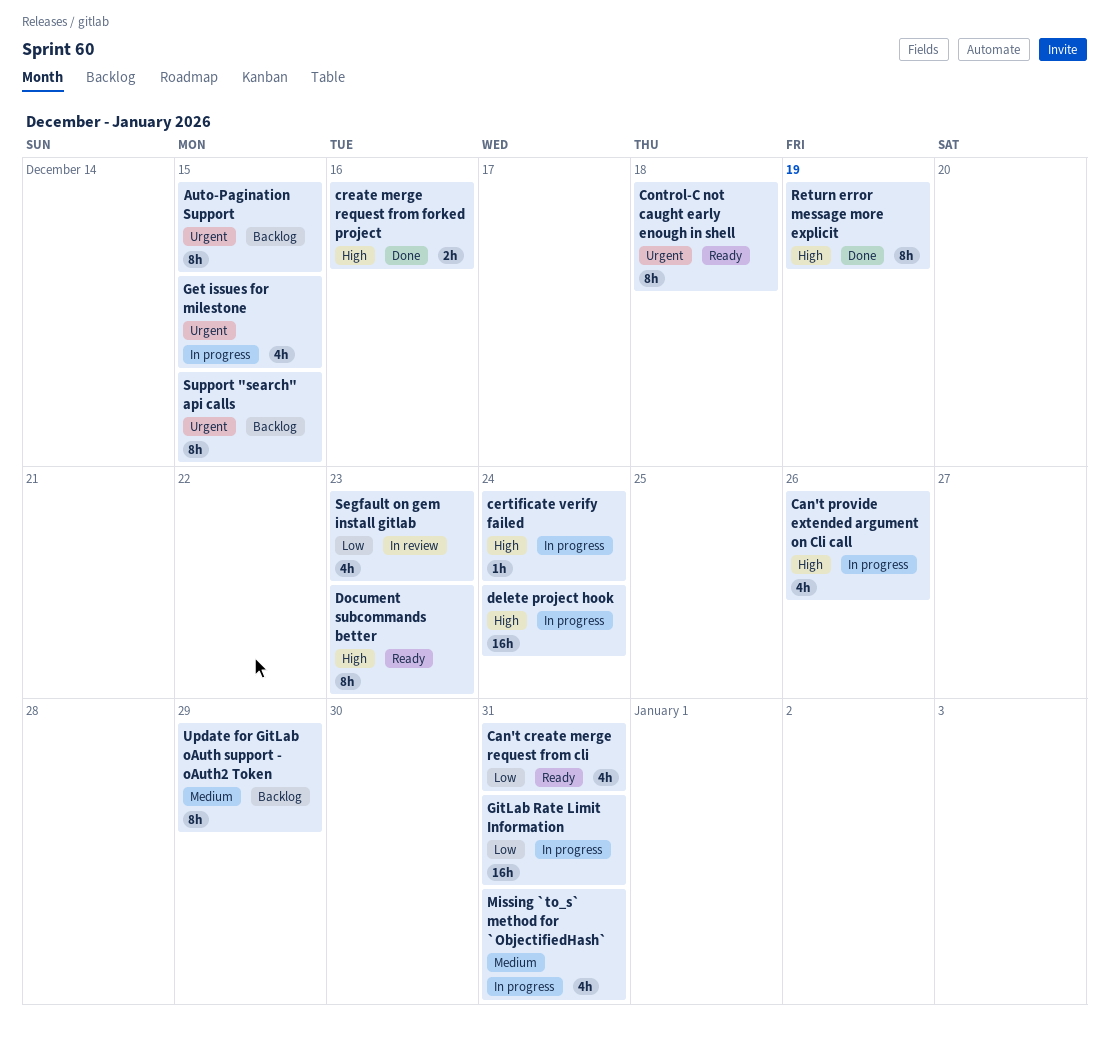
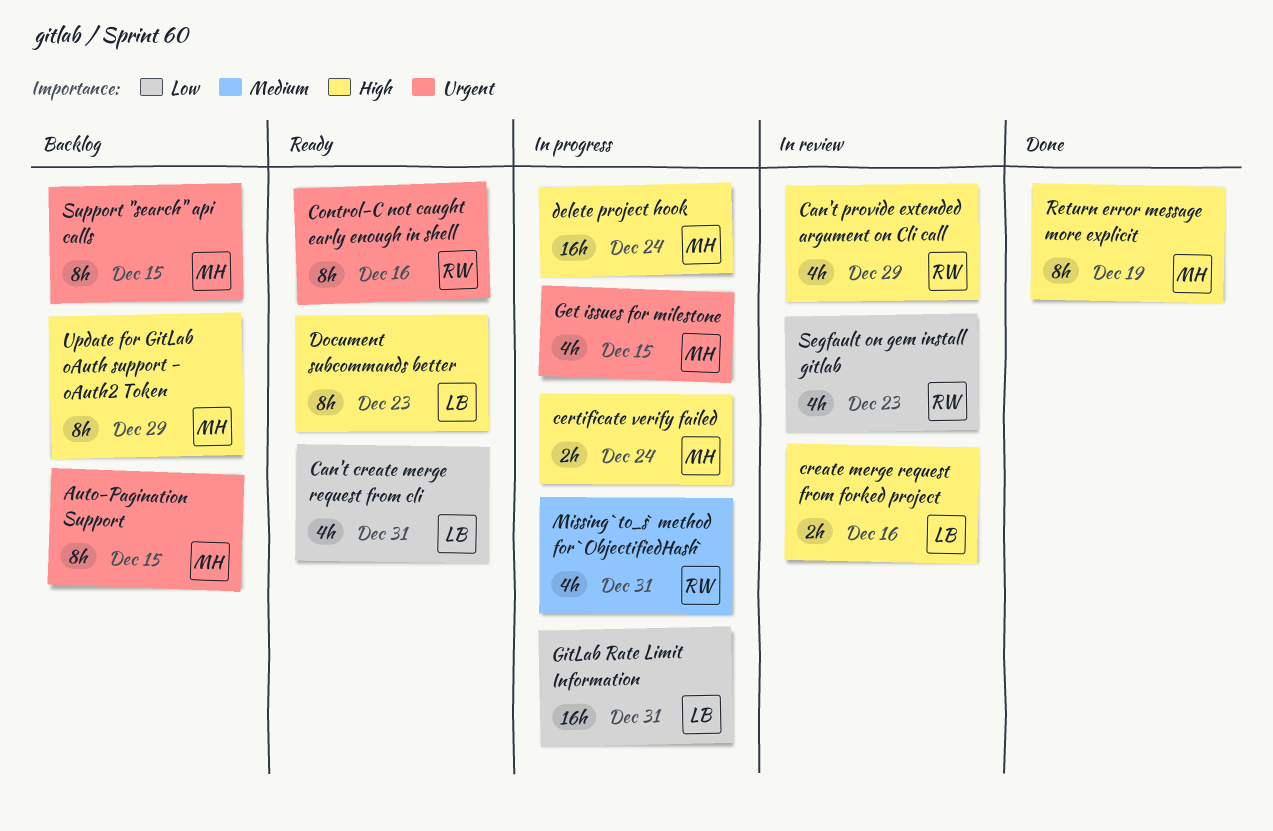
Can't provide extended argument on Cli call, status: In progress -> In review
Can't provide extended argument on Cli call, due: Dec 26 -> Dec 29
certificate verify failed, estimate: 1h -> 2h
Control-C not caught early enough in shell, due: Dec 18 -> Dec 16
create merge request from forked project, status: Done -> In review
Update for GitLab oAuth support - oAuth2 Token, priority: Medium -> High

